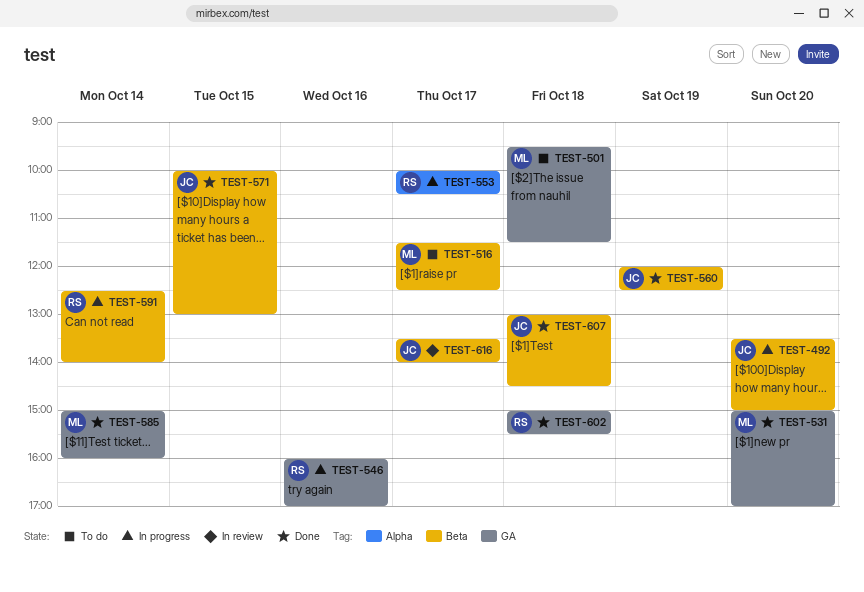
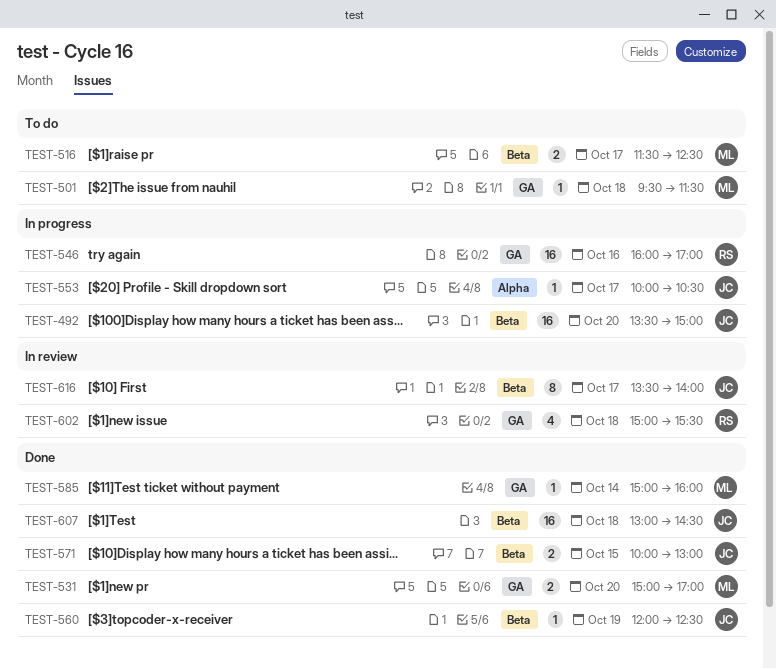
TEST-553, owner: RS -> JC
TEST-591: present -> none
TEST-602, status: Done -> In review

